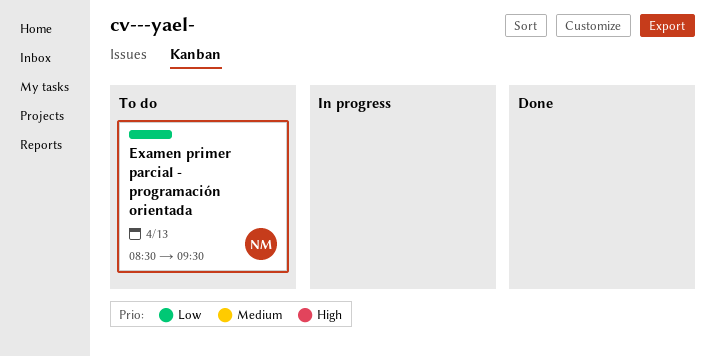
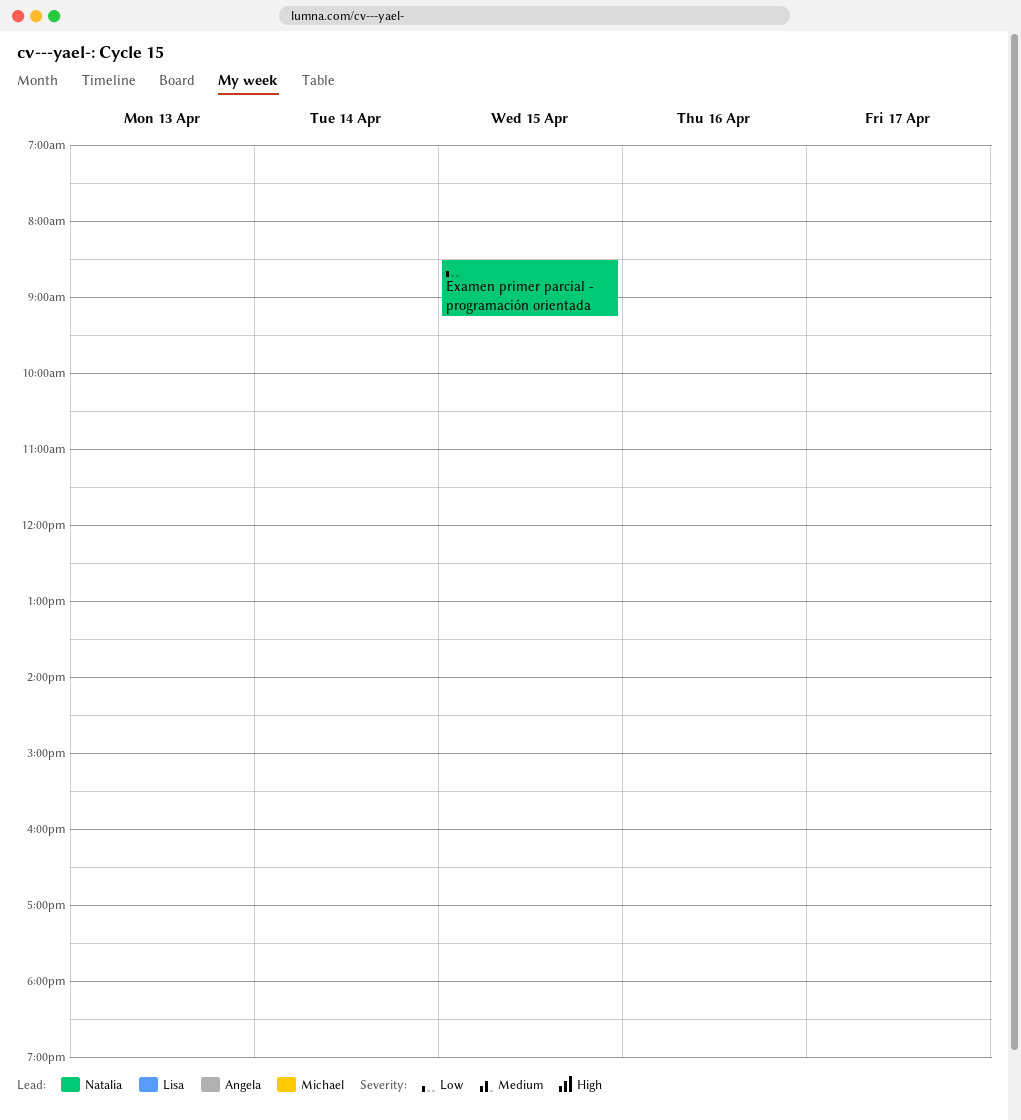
Examen primer parcial - programación orientada, day: Apr 13 -> Apr 15
Examen primer parcial - programación orientada, ends: 09:30 -> 09:15

